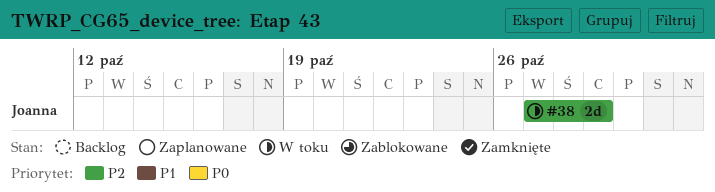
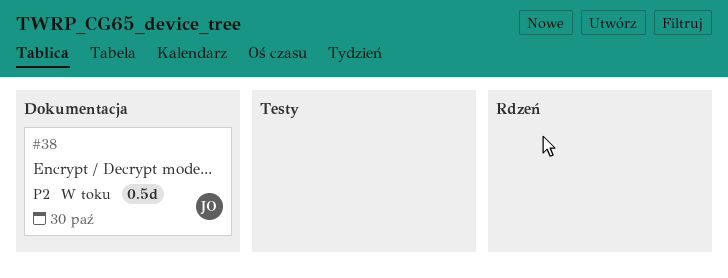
#38, estimate: 2d -> 0.5d
#38, due: Oct 29 -> Oct 30

